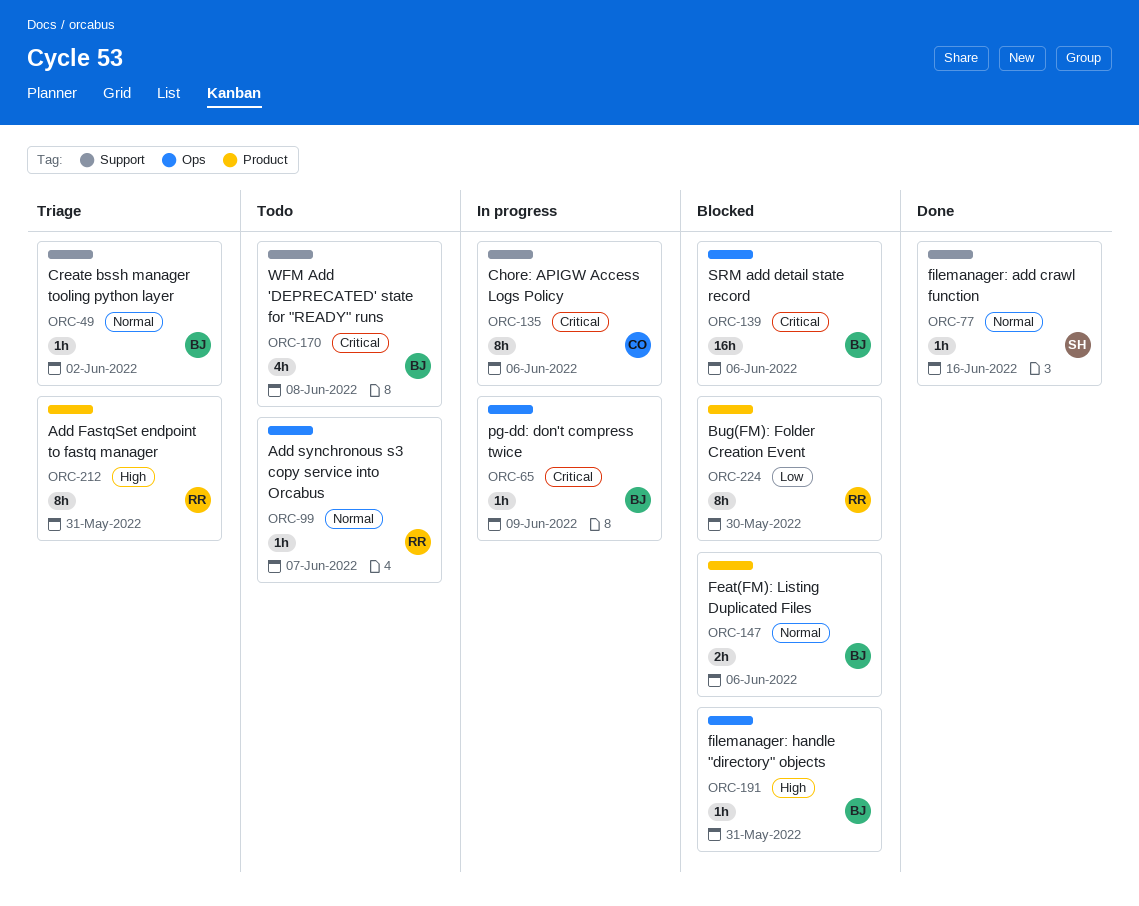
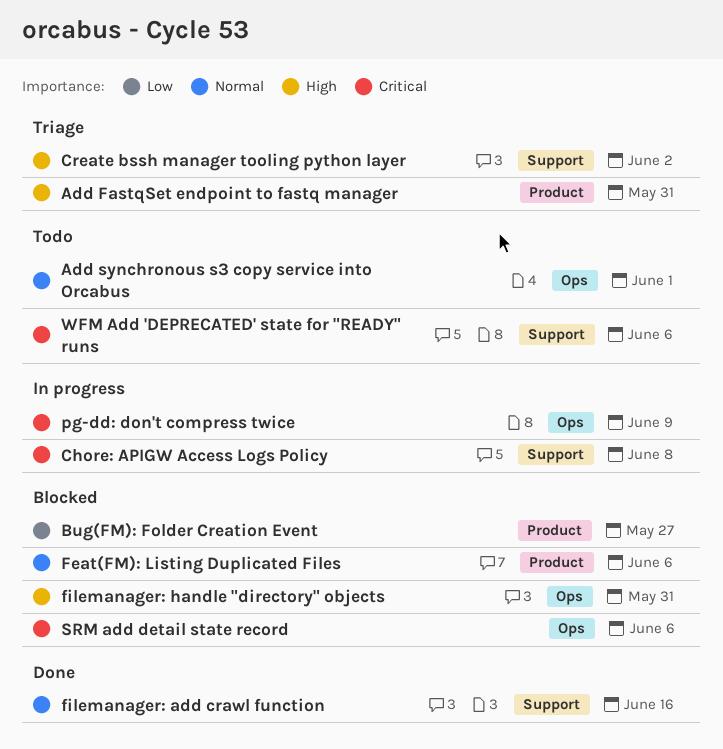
Add synchronous s3 copy service into Orcabus, due: Jun 7 -> Jun 1
Bug(FM): Folder Creation Event, due: May 30 -> May 27
Chore: APIGW Access Logs Policy, due: Jun 6 -> Jun 8
Create bssh manager tooling python layer, priority: Normal -> High
WFM Add 'DEPRECATED' state for "READY" runs, due: Jun 8 -> Jun 6

